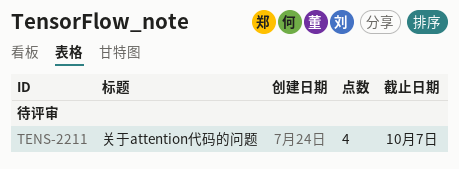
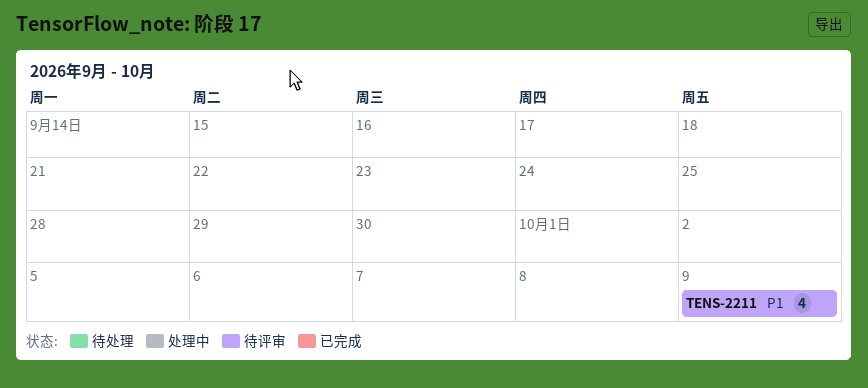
TENS-2211, due: Oct 7 -> Oct 9

